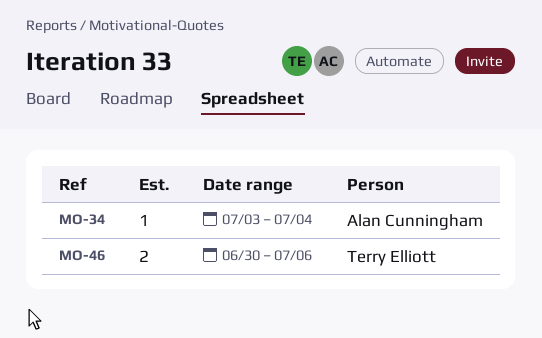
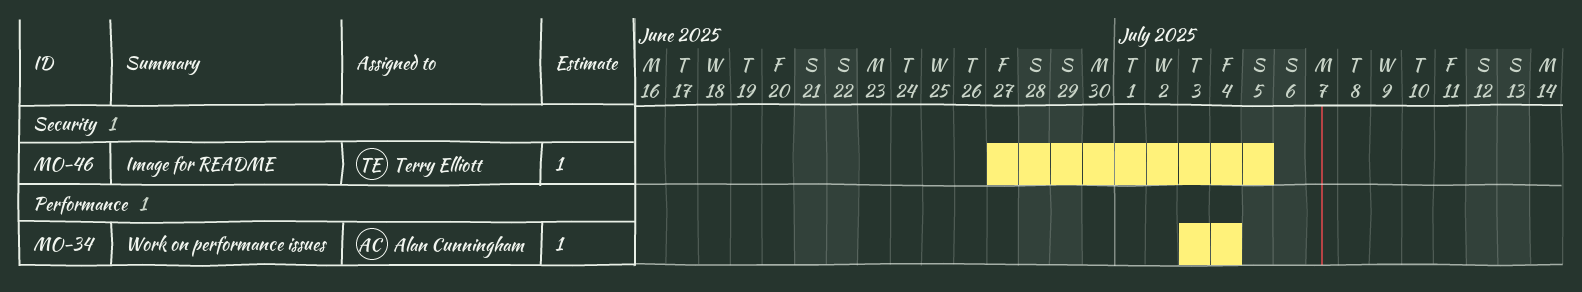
MO-46, estimate: 2 -> 1
MO-46, start: Jun 30 -> Jun 27
MO-46, due: Jul 6 -> Jul 5

